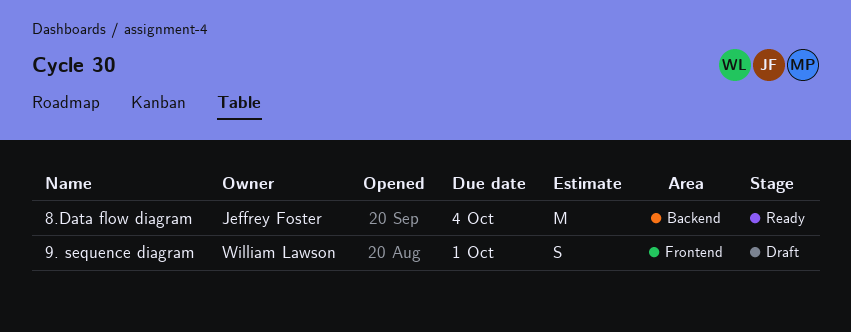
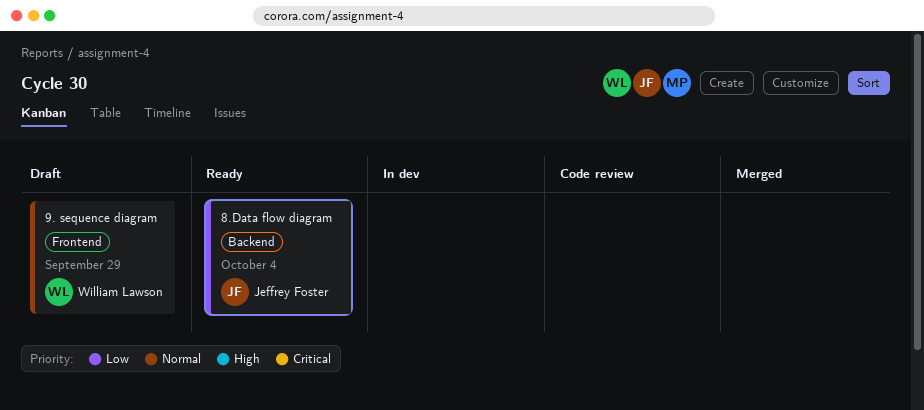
9. sequence diagram, due: Oct 1 -> Sep 29

